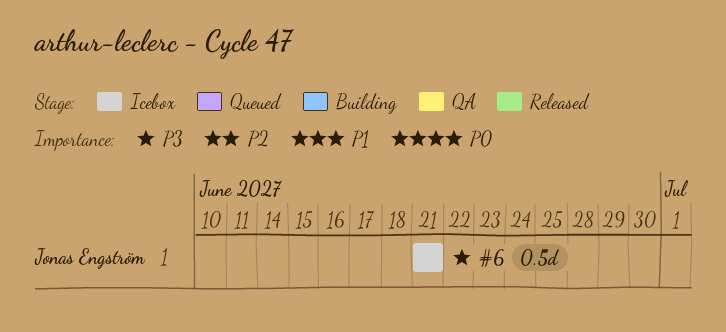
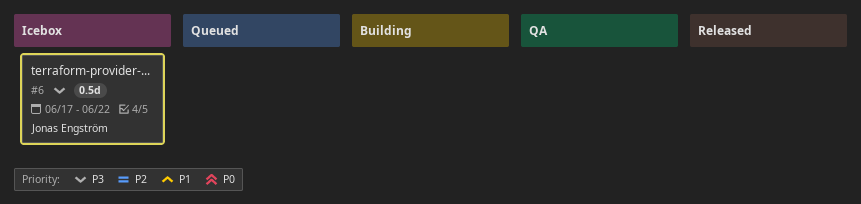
#6, start: Jun 21 -> Jun 17
#6, due: Jun 21 -> Jun 22

